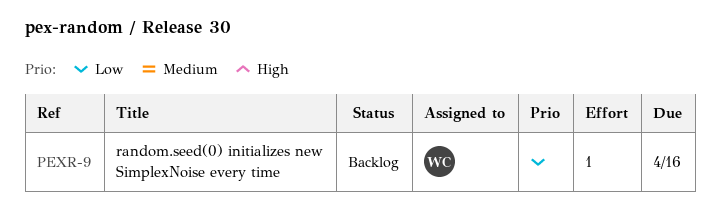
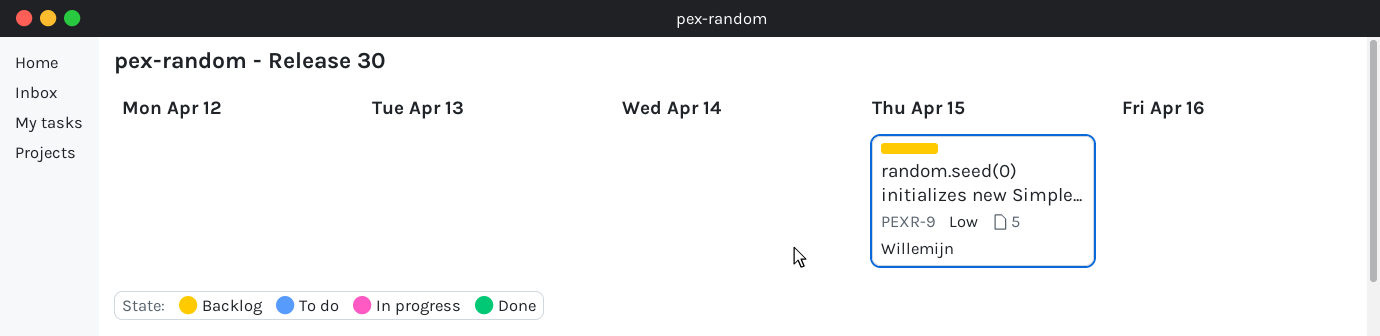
PEXR-9, due: Apr 16 -> Apr 15

